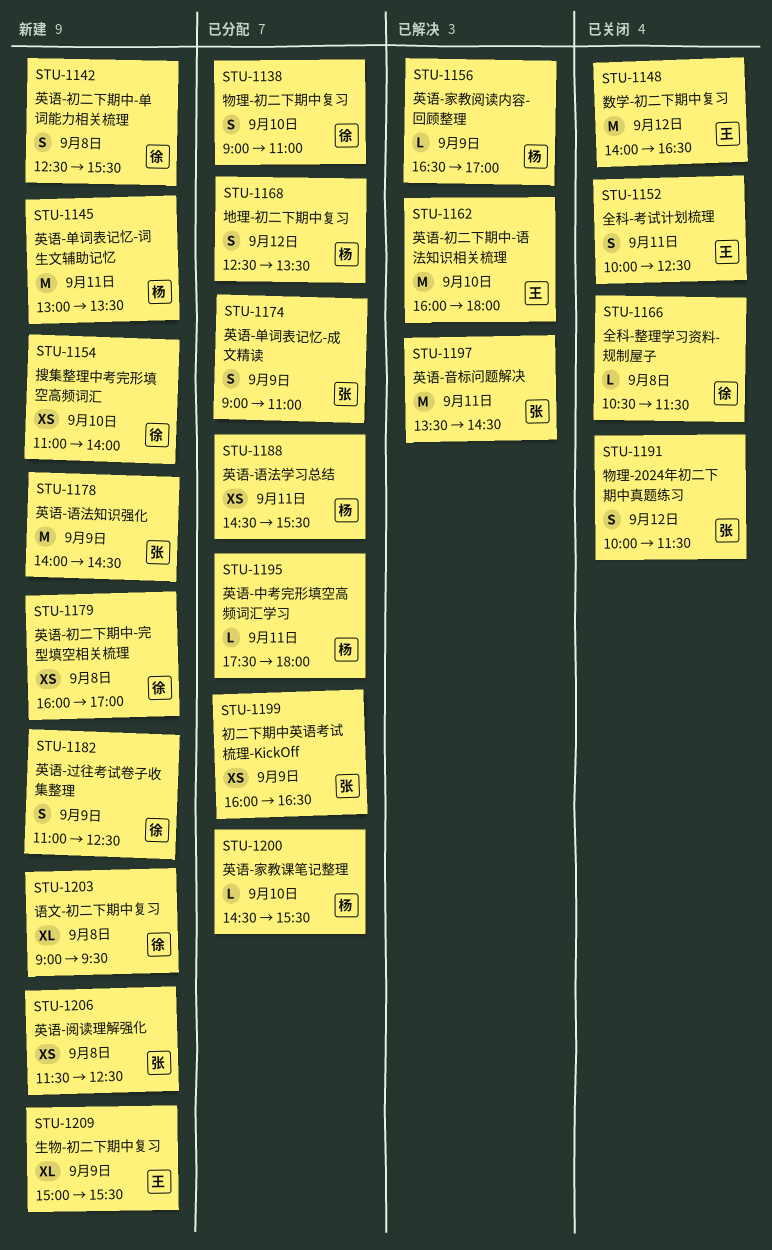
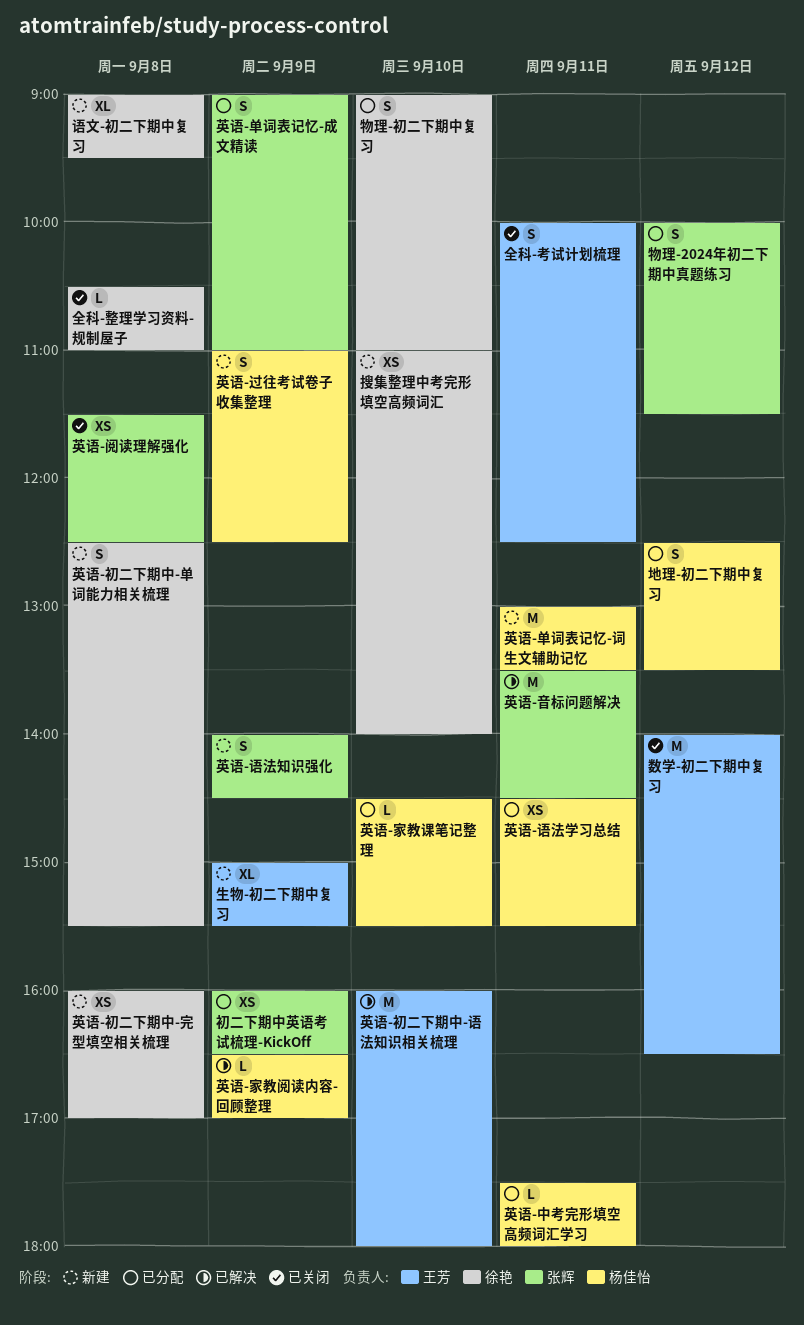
全科-整理学习资料-规制屋子, ends: 11:30 -> 11:00
物理-2024年初二下期中真题练习, status: 已关闭 -> 已分配
英语-语法知识强化, estimate: M -> S
英语-过往考试卷子收集整理, owner: 徐艳 -> 杨佳怡
英语-阅读理解强化, status: 新建 -> 已关闭

